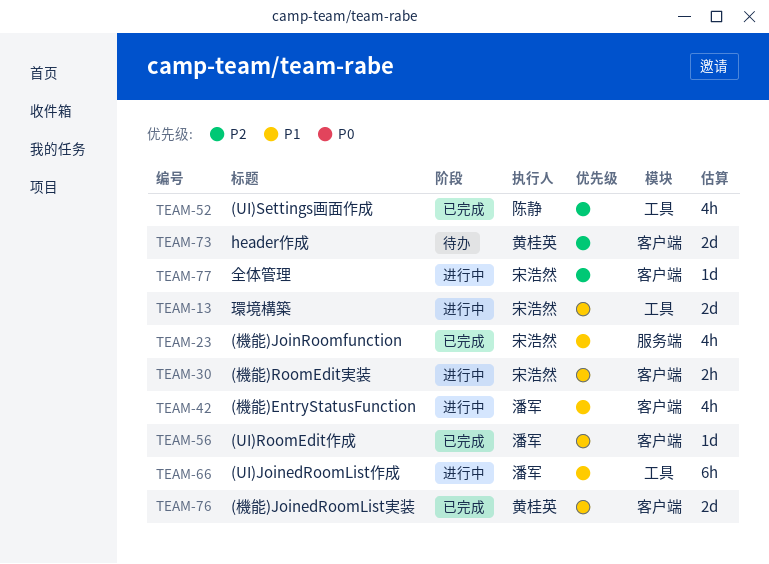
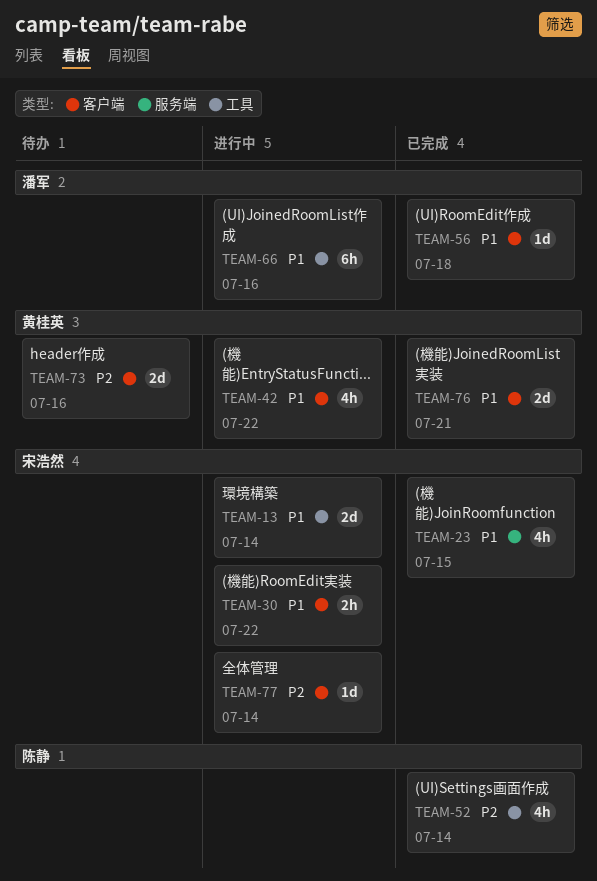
TEAM-42, owner: 潘军 -> 黄桂英

